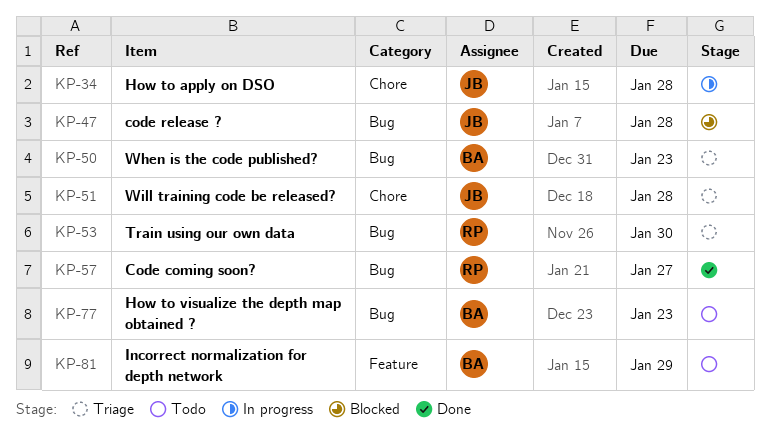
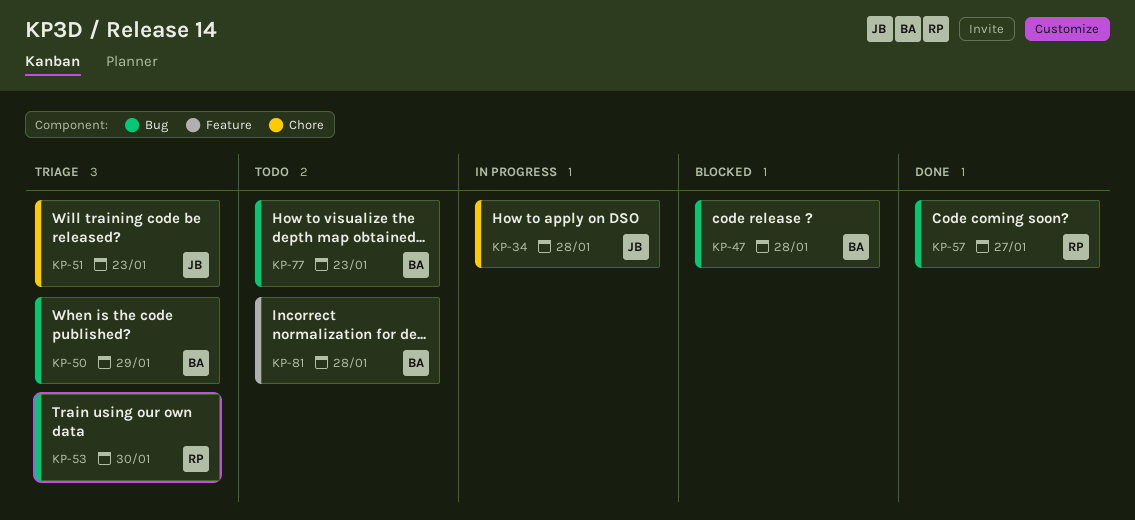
KP-47, owner: JB -> BA
KP-50, due: Jan 23 -> Jan 29
KP-51, due: Jan 28 -> Jan 23
KP-81, due: Jan 29 -> Jan 28

